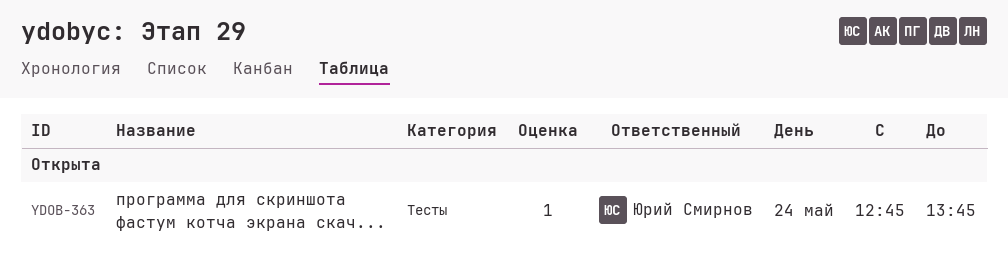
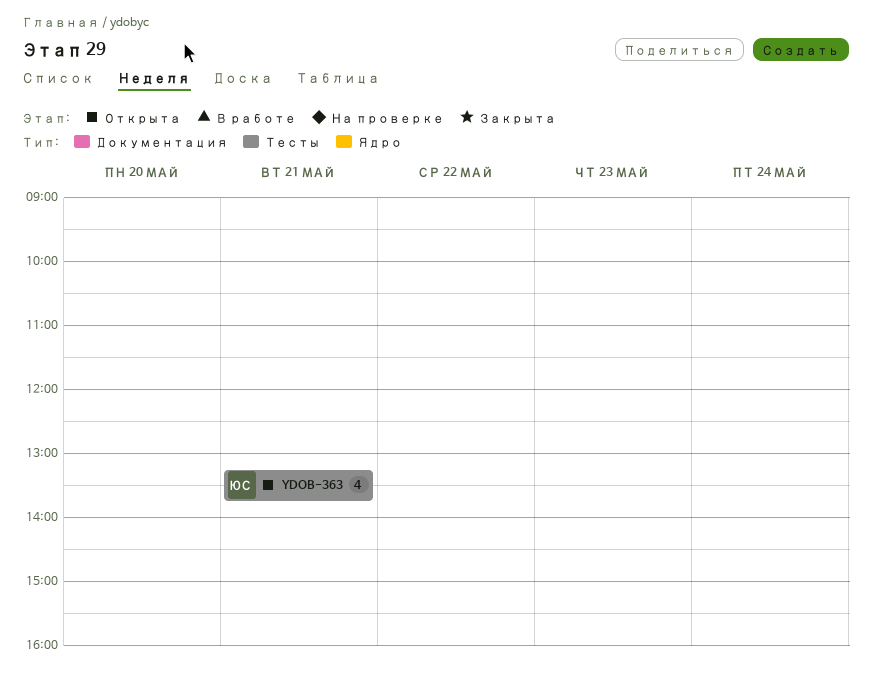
YDOB-363, estimate: 1 -> 4
YDOB-363, day: May 24 -> May 21
YDOB-363, begins: 12:45 -> 13:15

